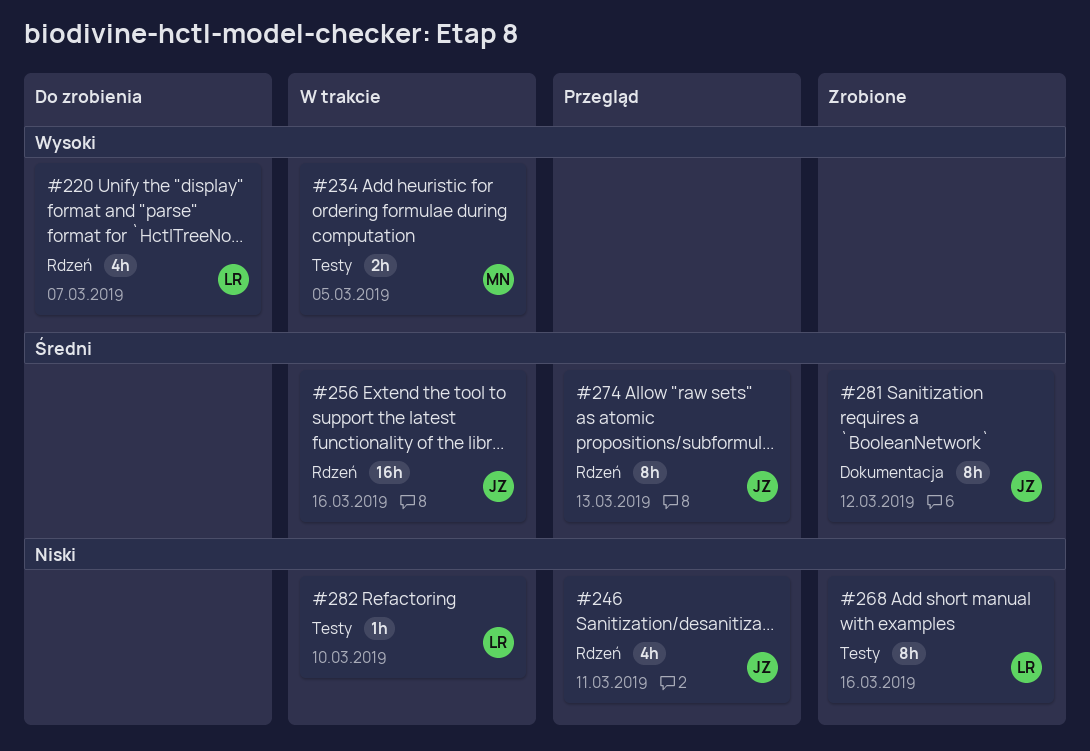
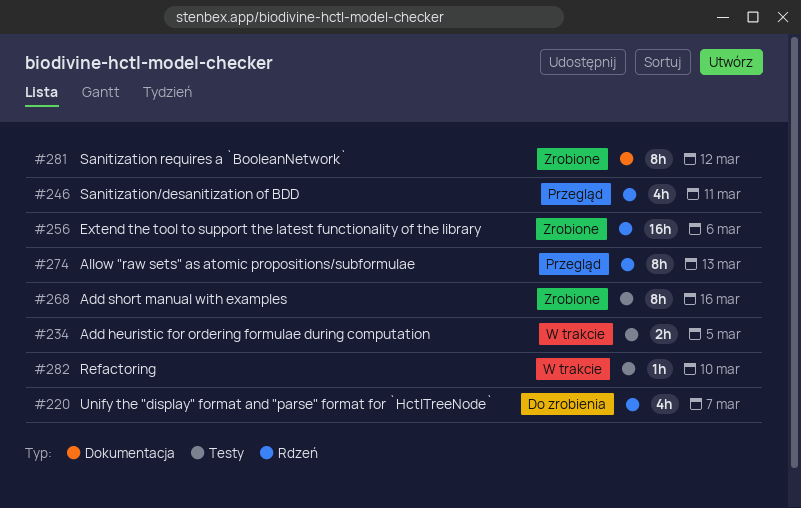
#256, status: W trakcie -> Zrobione
#256, due: Mar 16 -> Mar 6

